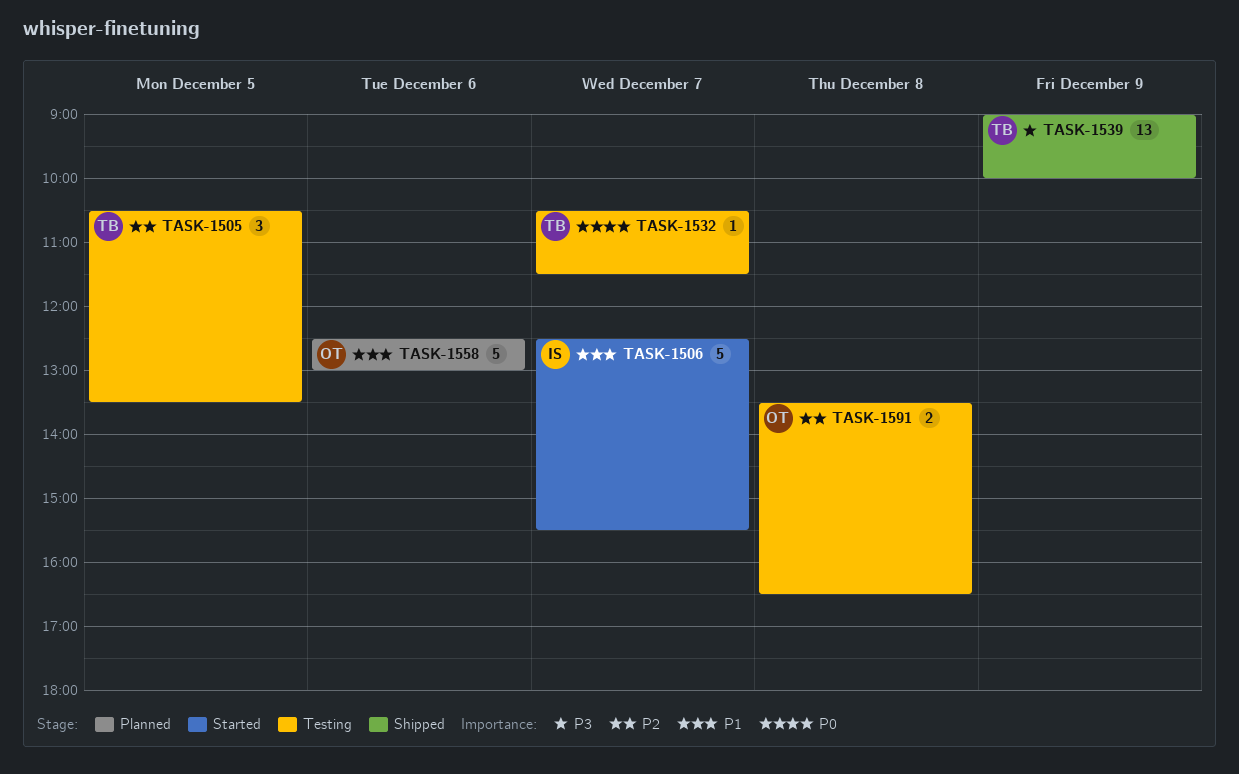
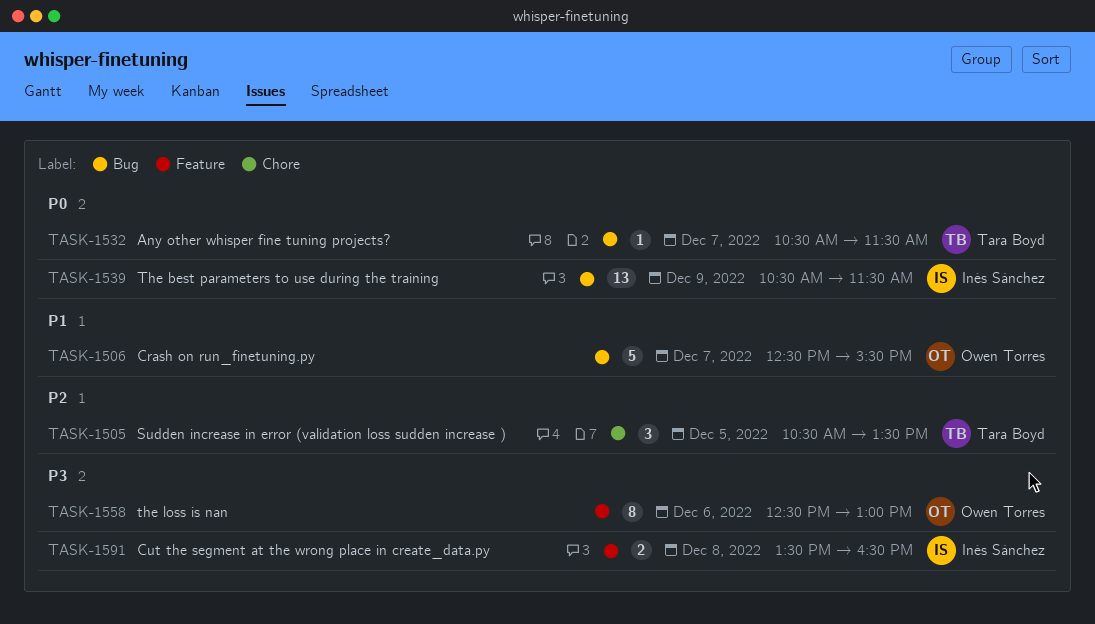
TASK-1506, owner: Inés Sánchez -> Owen Torres
TASK-1539, owner: Tara Boyd -> Inés Sánchez
TASK-1539, priority: P3 -> P0
TASK-1539, begins: 09:00 -> 10:30
TASK-1539, ends: 10:00 -> 11:30
TASK-1558, priority: P1 -> P3
TASK-1558, estimate: 5 -> 8
TASK-1591, owner: Owen Torres -> Inés Sánchez
TASK-1591, priority: P2 -> P3

